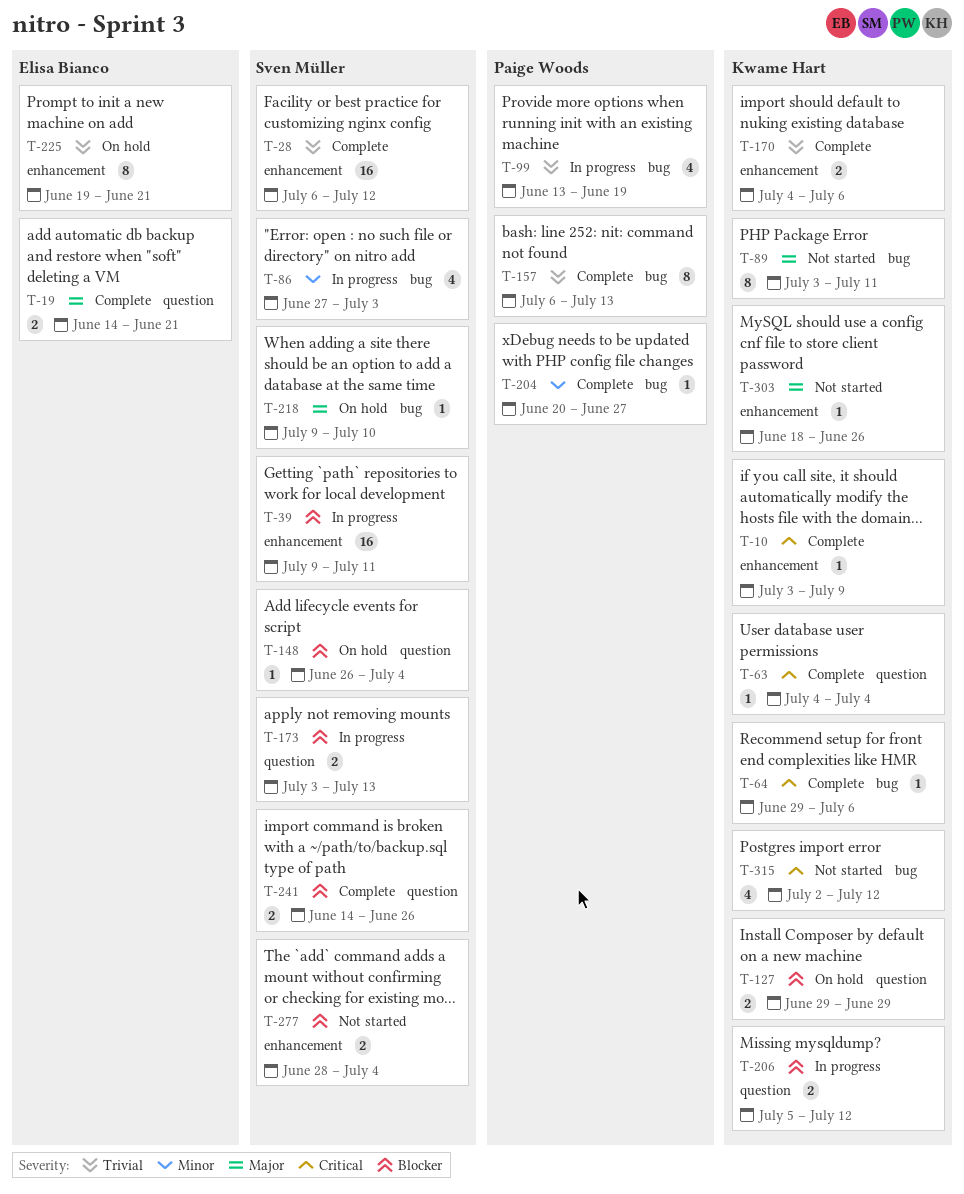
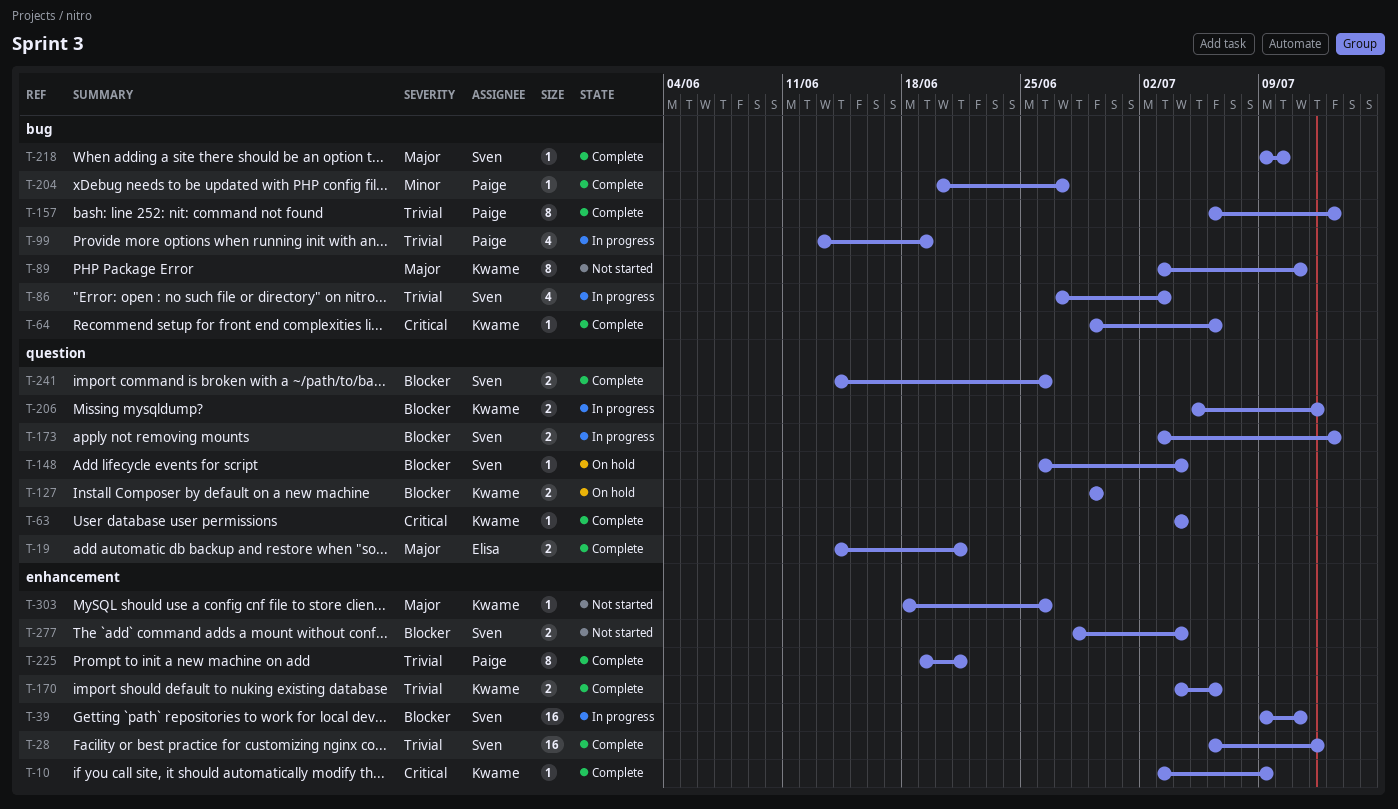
T-86, priority: Minor -> Trivial
T-218, status: On hold -> Complete
T-225, status: On hold -> Complete
T-225, owner: Elisa Bianco -> Paige Woods
T-315: present -> none

